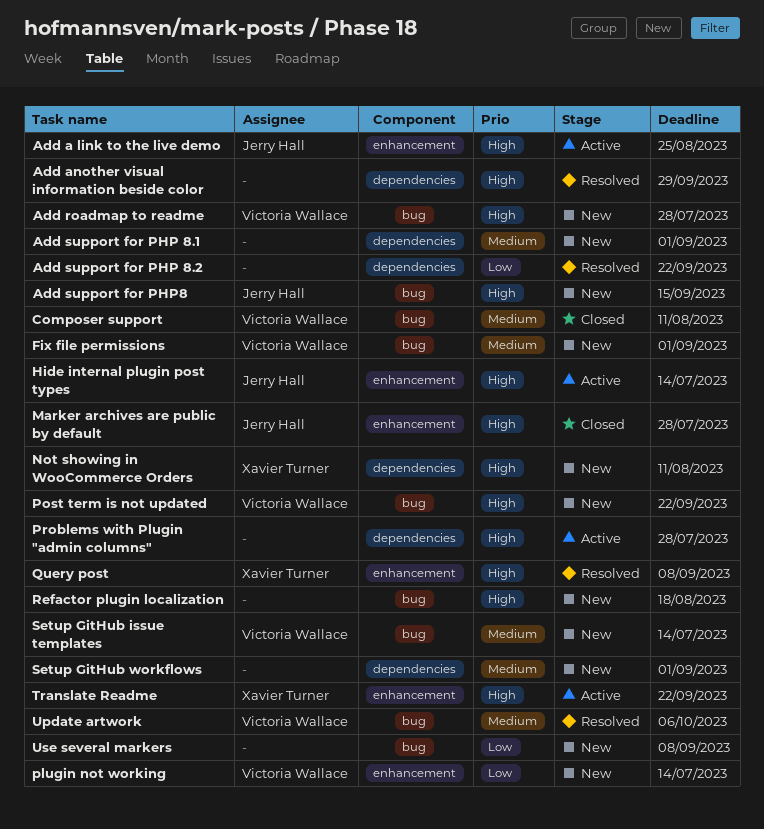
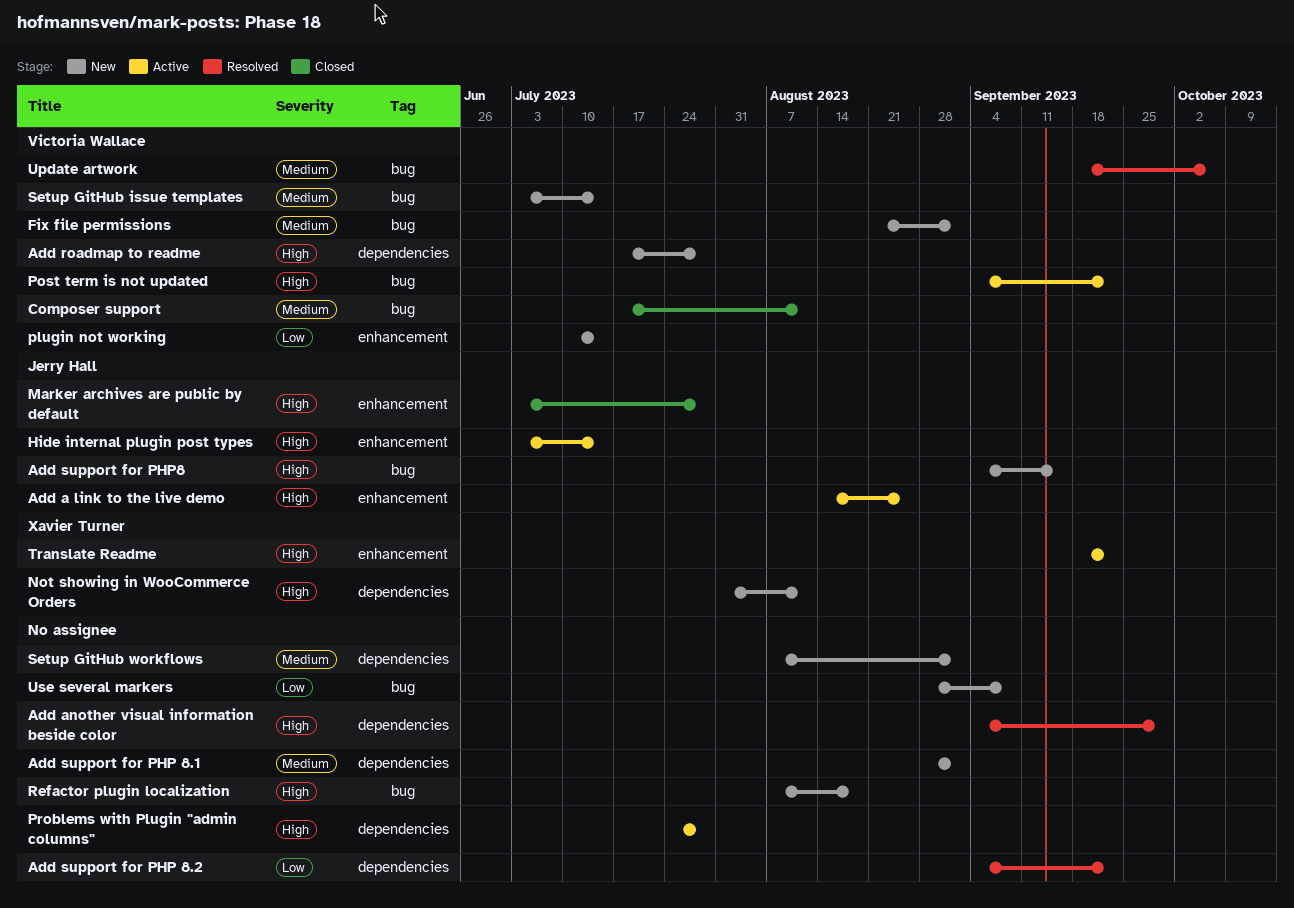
Add roadmap to readme, label: bug -> dependencies
Post term is not updated, status: New -> Active
Query post: present -> none

